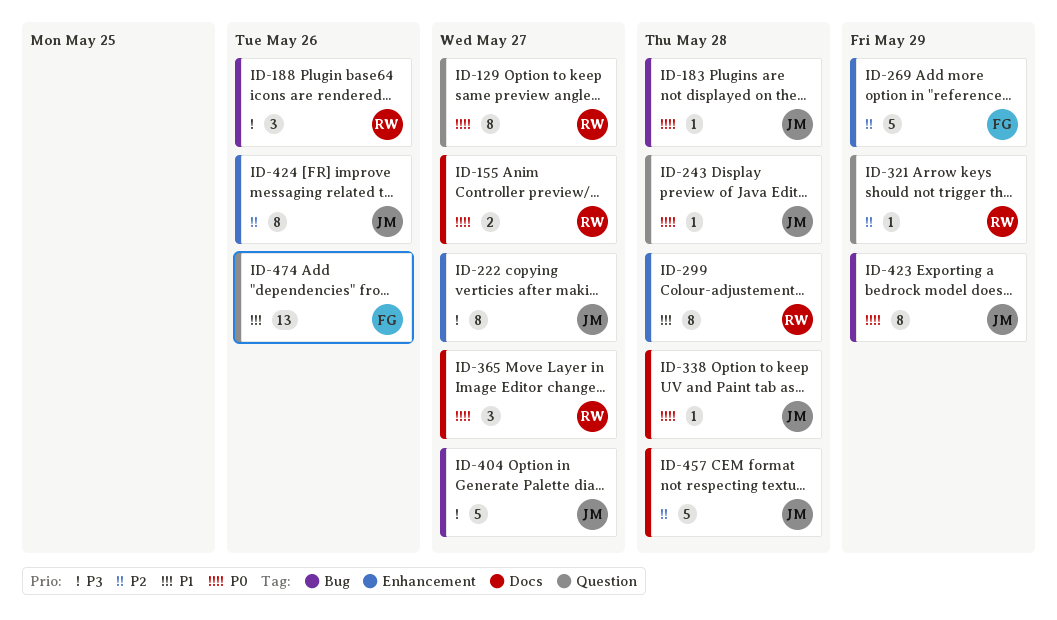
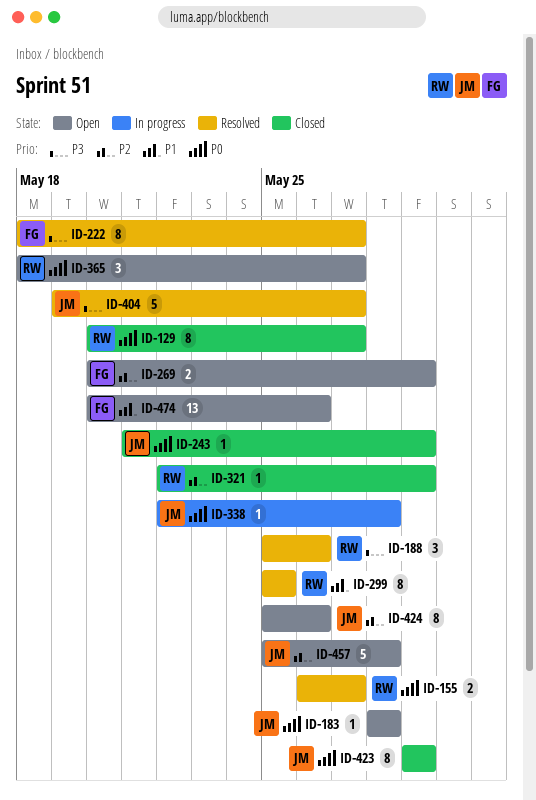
ID-222, owner: JM -> FG
ID-243, due: May 28 -> May 29
ID-269, estimate: 5 -> 2
ID-299, due: May 28 -> May 25

